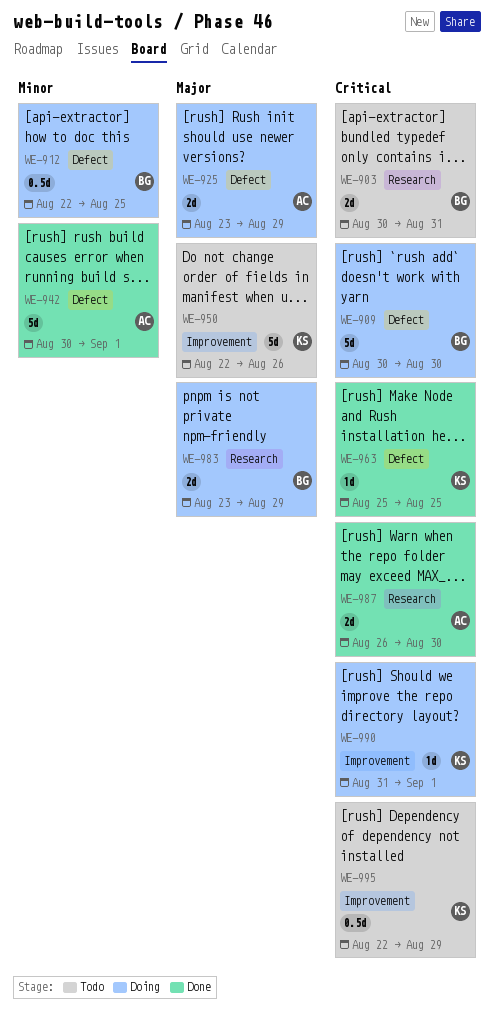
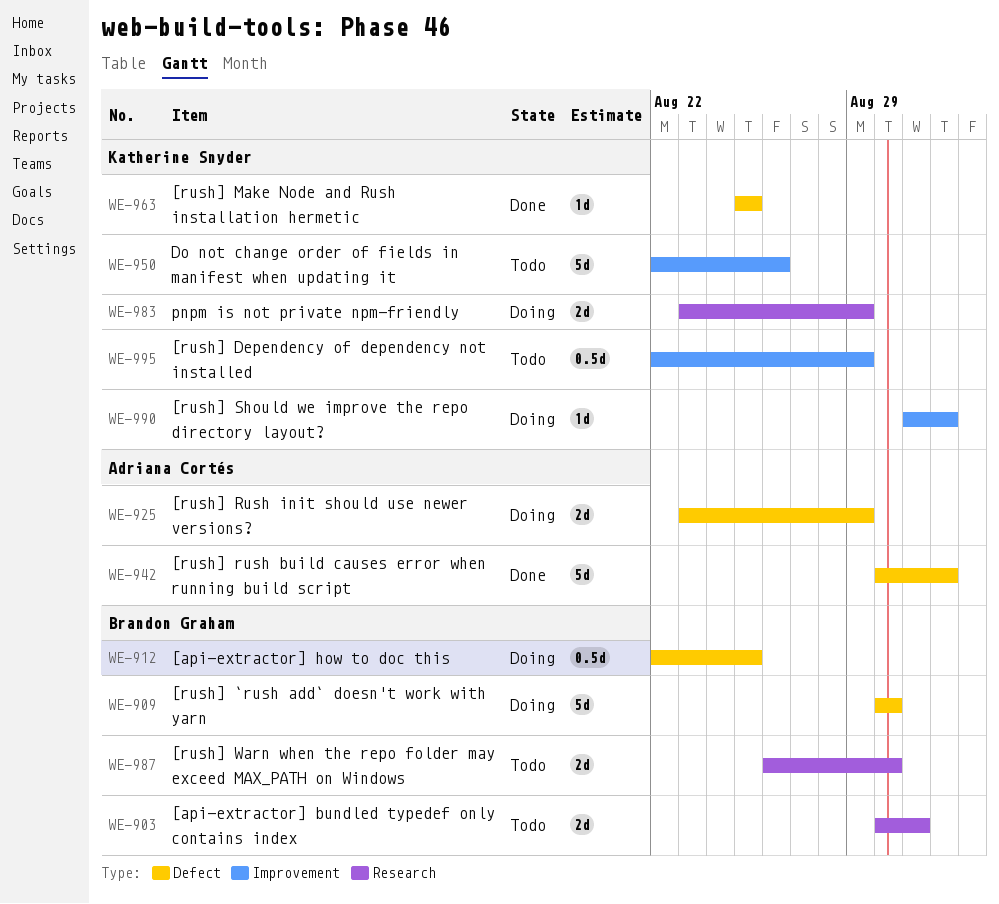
WE-983, owner: Brandon Graham -> Katherine Snyder
WE-987, status: Done -> Todo
WE-987, owner: Adriana Cortés -> Brandon Graham

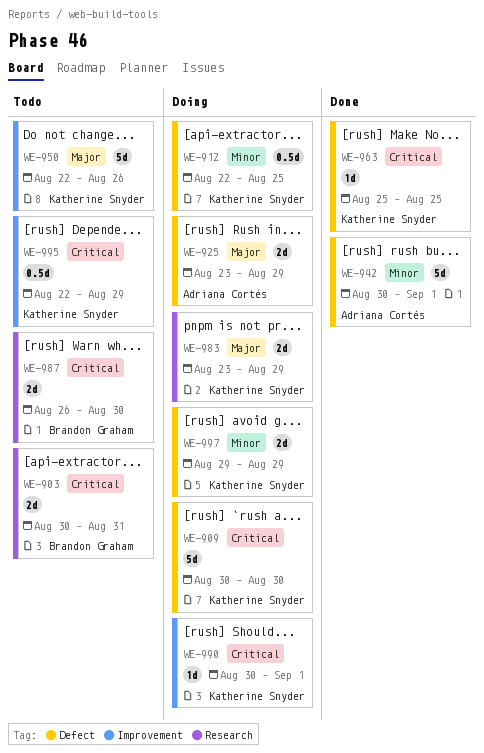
WE-909, owner: Brandon Graham -> Katherine Snyder
WE-912, owner: Brandon Graham -> Katherine Snyder
WE-990, start: Aug 31 -> Aug 30
WE-997: none -> present

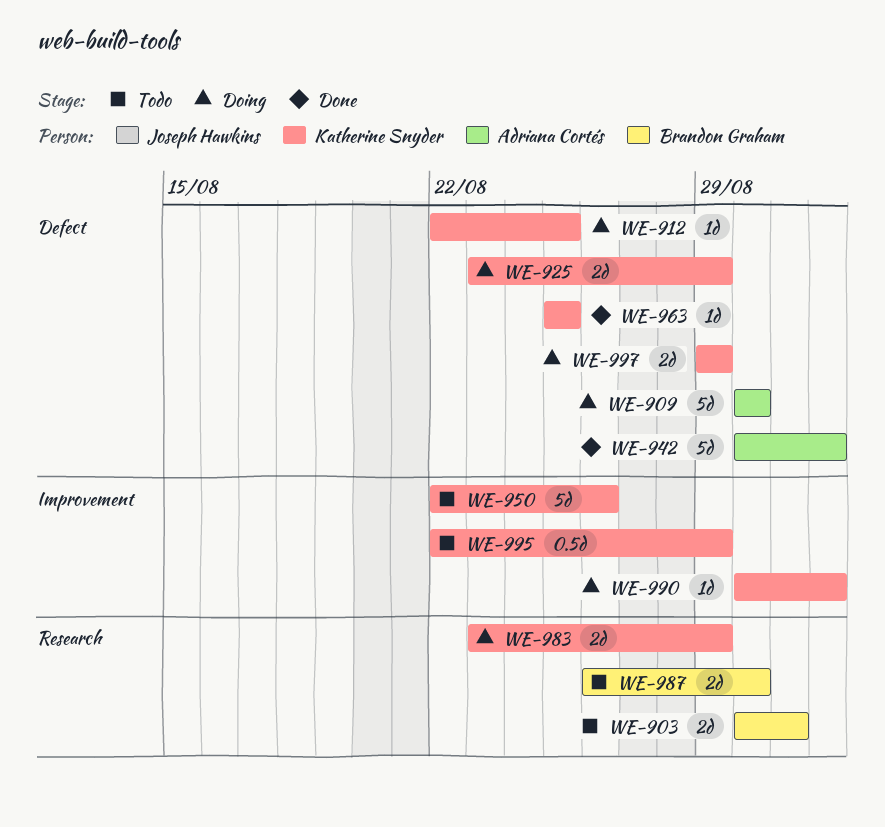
WE-909, owner: Katherine Snyder -> Adriana Cortés
WE-912, estimate: 0.5d -> 1d
WE-925, owner: Adriana Cortés -> Katherine Snyder

